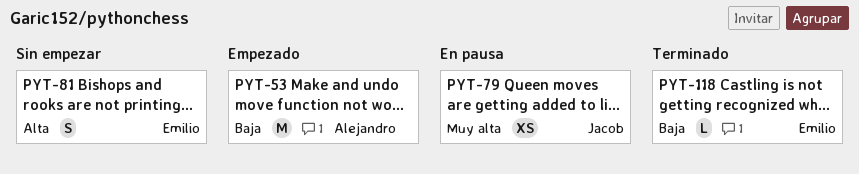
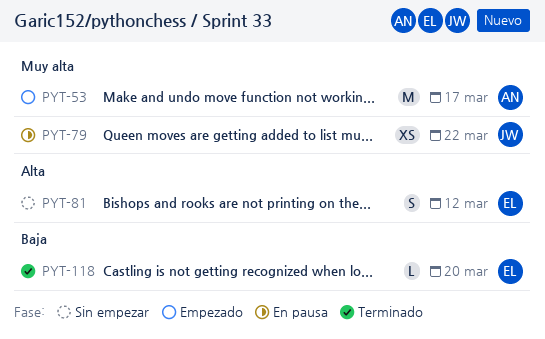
PYT-53, priority: Baja -> Muy alta

